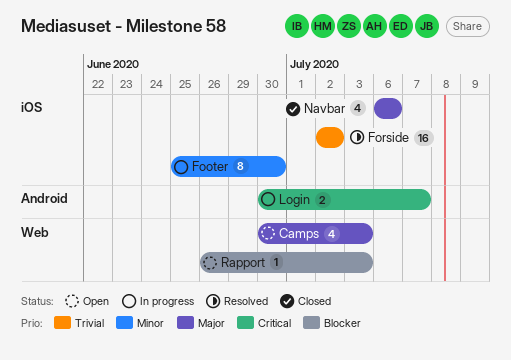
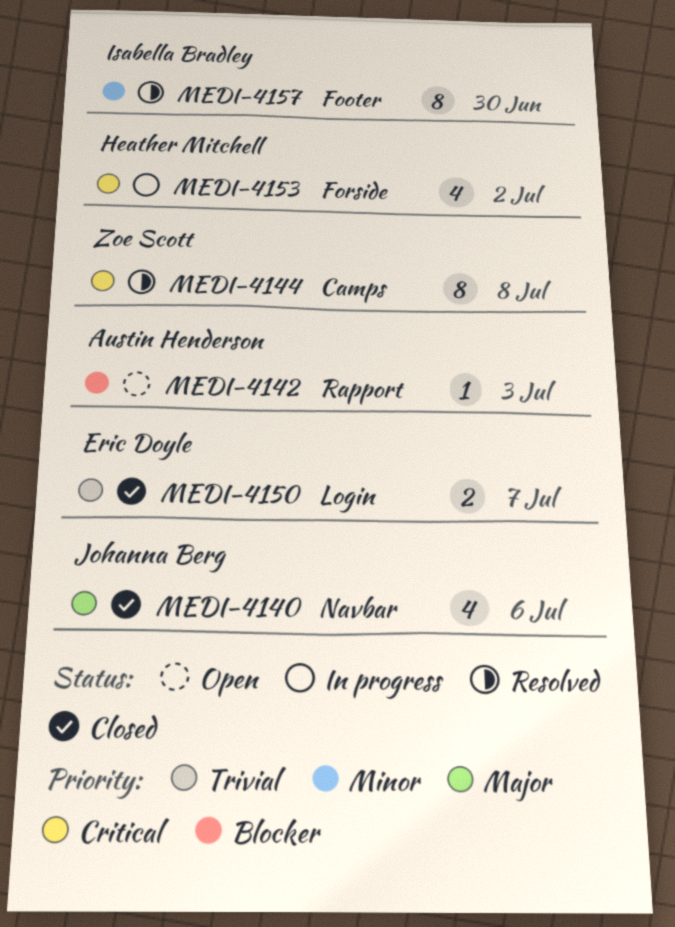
Camps, status: Open -> Resolved
Camps, priority: Major -> Critical
Camps, estimate: 4 -> 8
Camps, due: Jul 3 -> Jul 8
Footer, status: In progress -> Resolved
Forside, status: Resolved -> In progress
Forside, priority: Trivial -> Critical
Forside, estimate: 16 -> 4
Login, status: In progress -> Closed
Login, priority: Critical -> Trivial

